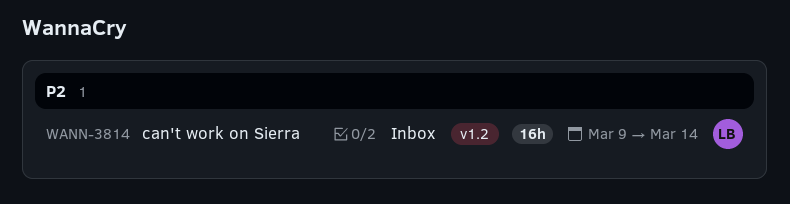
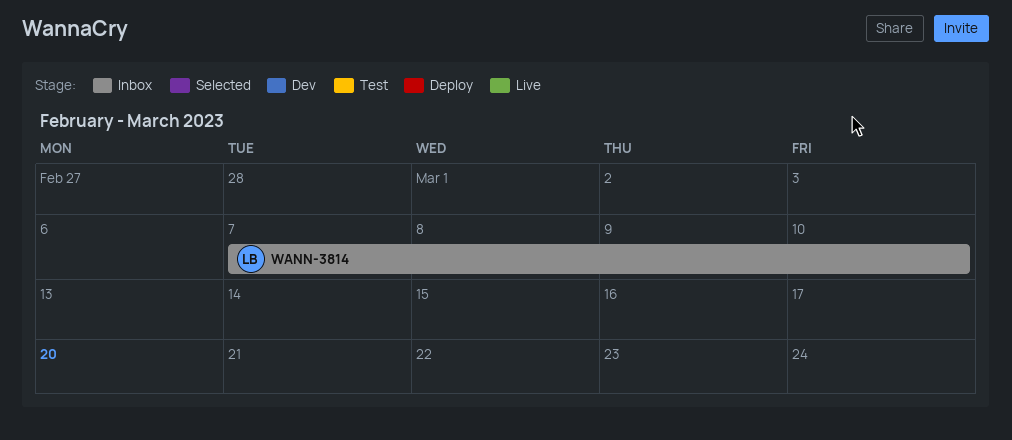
WANN-3814, start: Mar 9 -> Mar 7
WANN-3814, due: Mar 14 -> Mar 10

